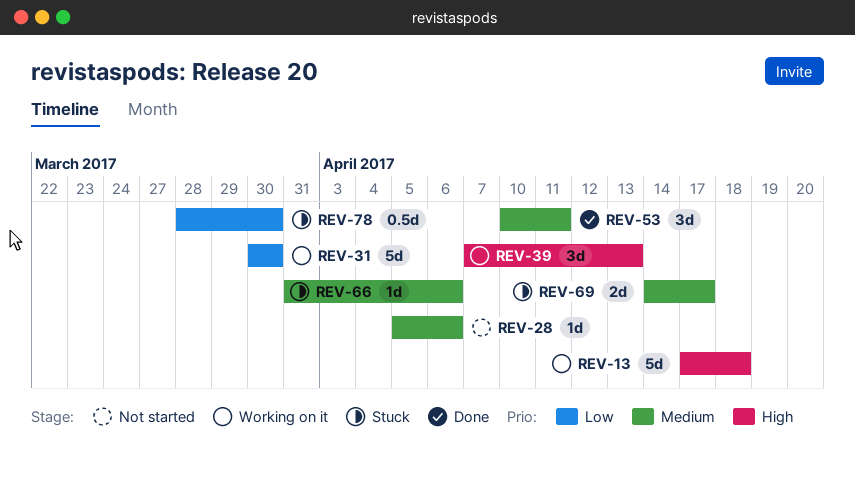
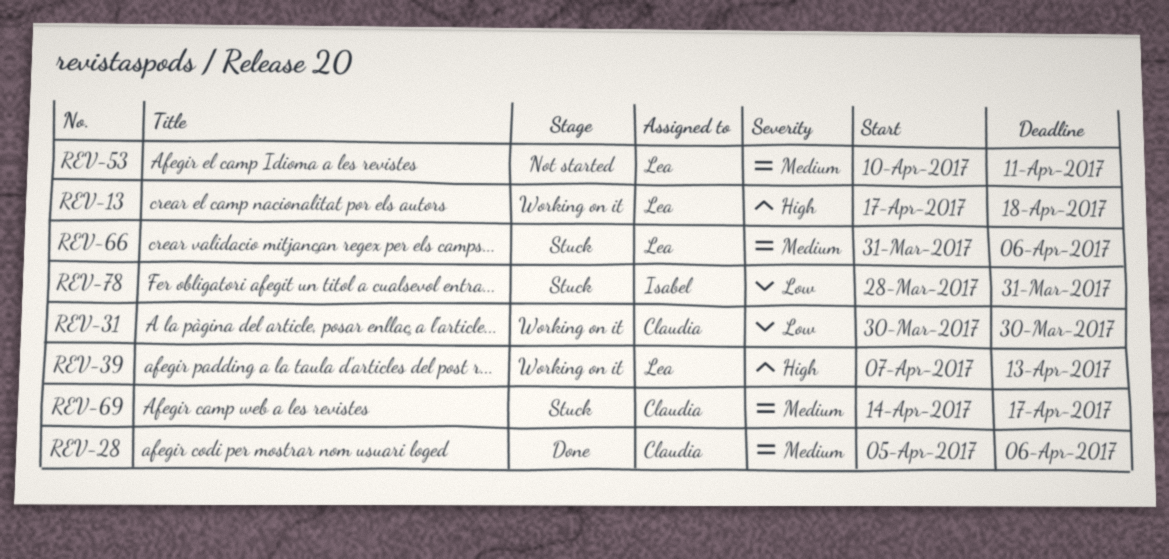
REV-28, status: Not started -> Done
REV-53, status: Done -> Not started
REV-78, due: Mar 30 -> Mar 31

